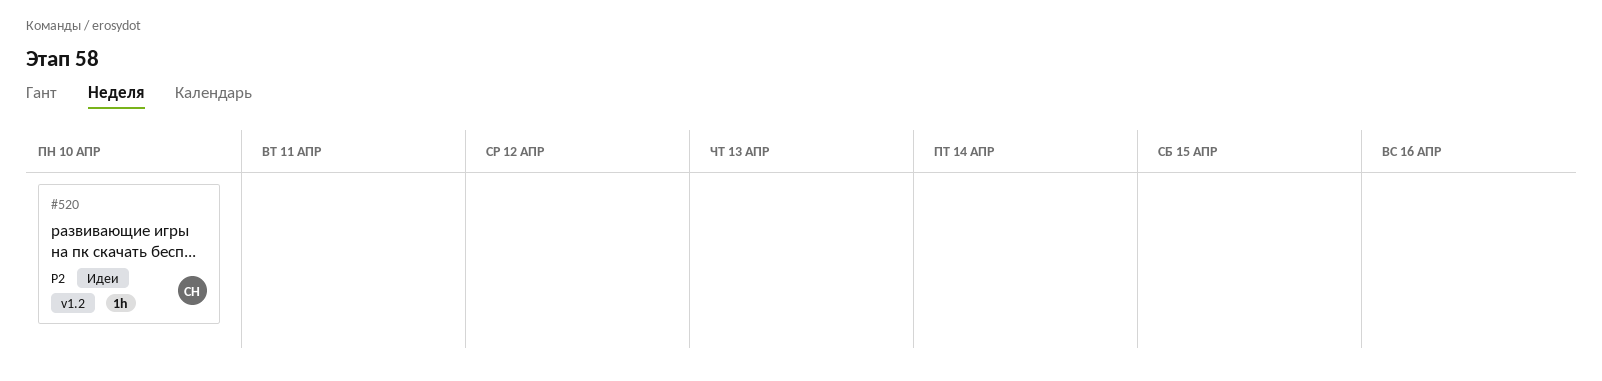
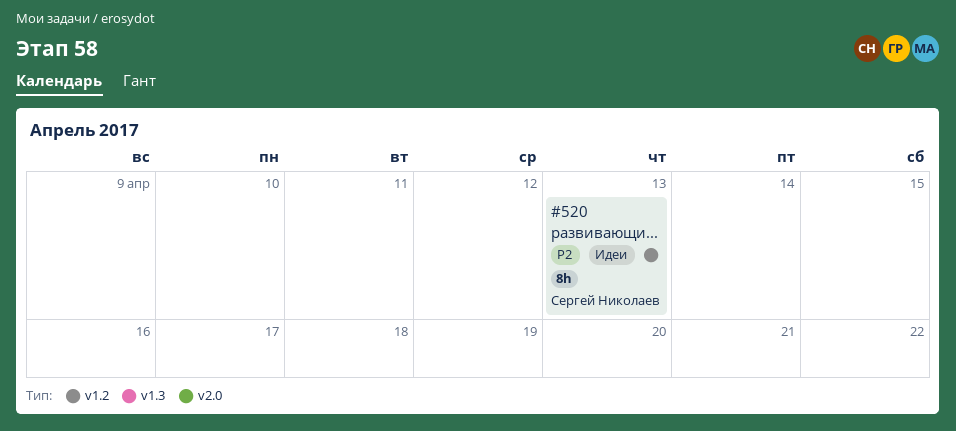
#520, estimate: 1h -> 8h
#520, due: Apr 10 -> Apr 13

